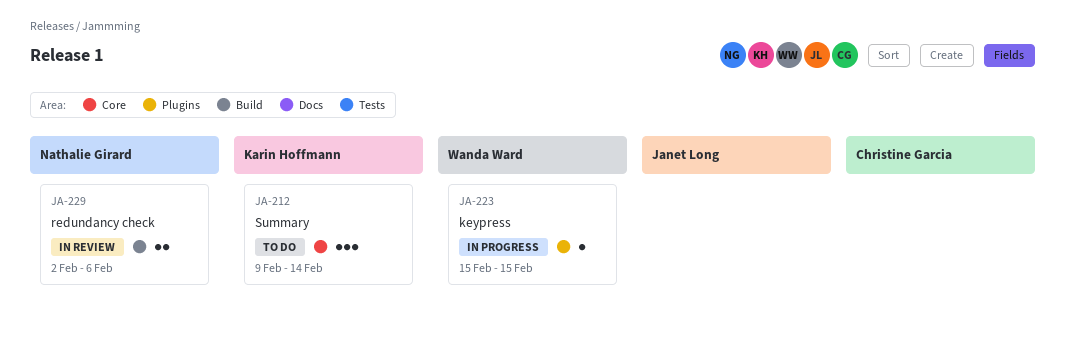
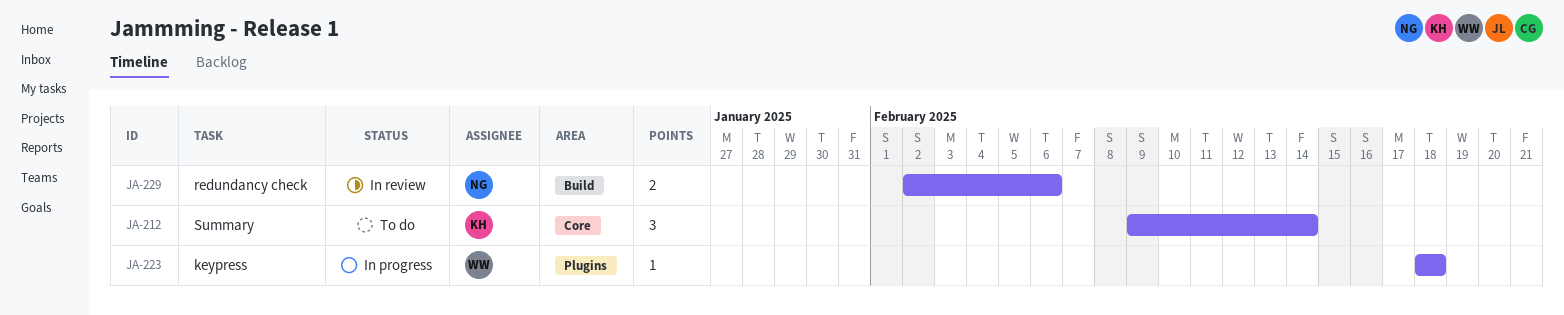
JA-223, start: Feb 15 -> Feb 18
JA-223, due: Feb 15 -> Feb 18

